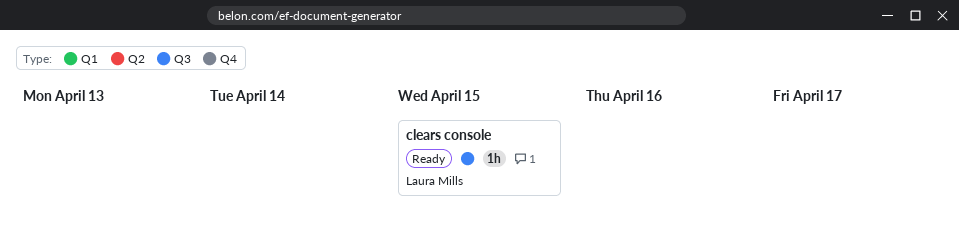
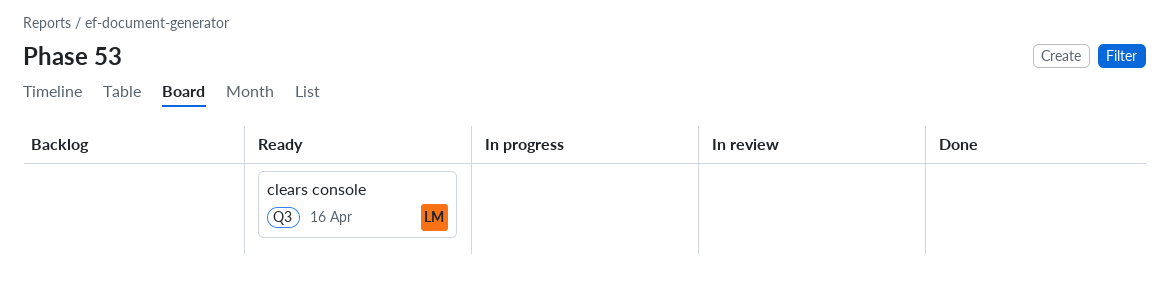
clears console, due: Apr 15 -> Apr 16

